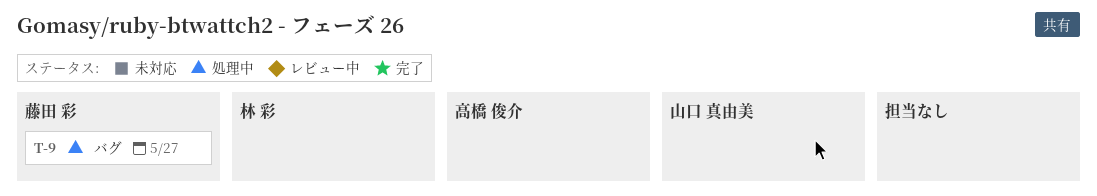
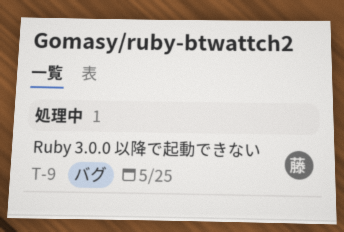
T-9, due: May 27 -> May 25

